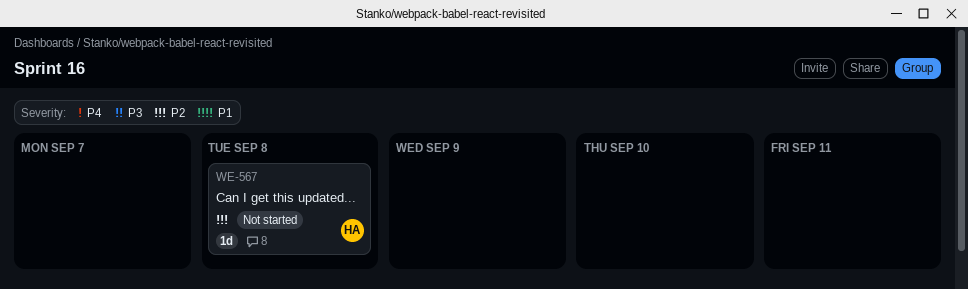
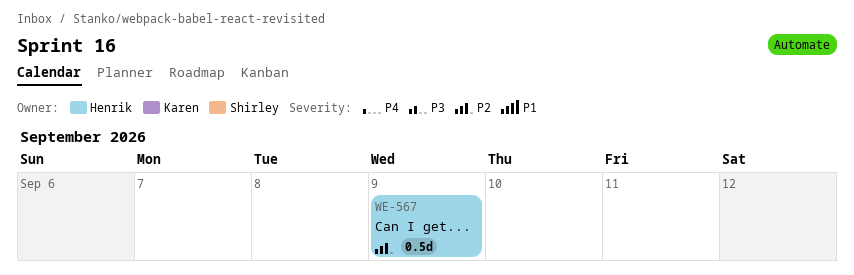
WE-567, estimate: 1d -> 0.5d
WE-567, due: Sep 8 -> Sep 9

